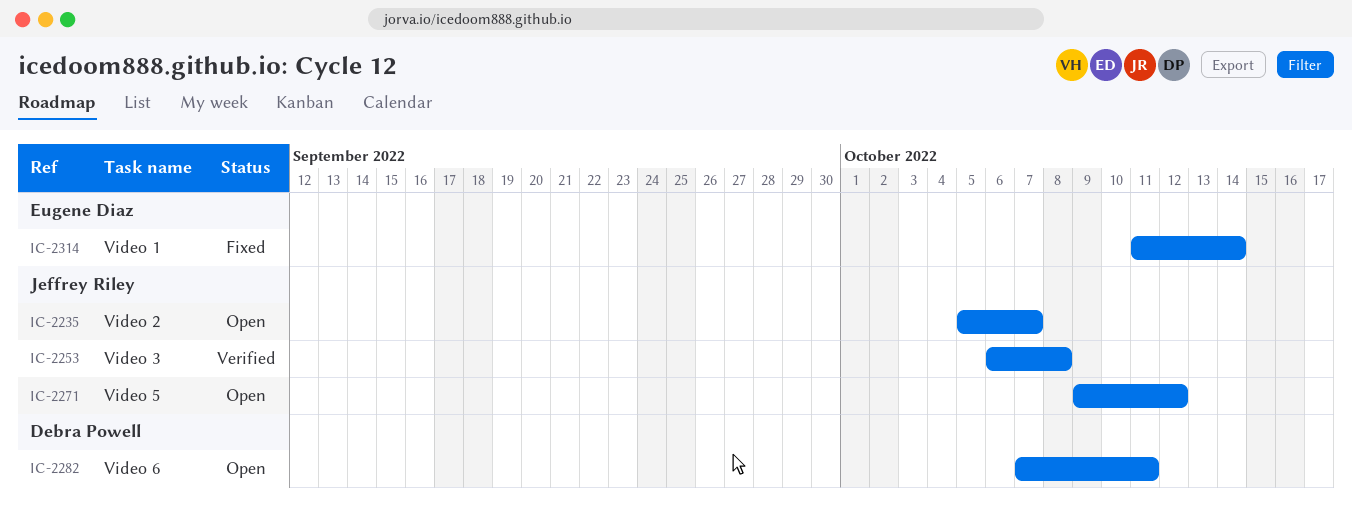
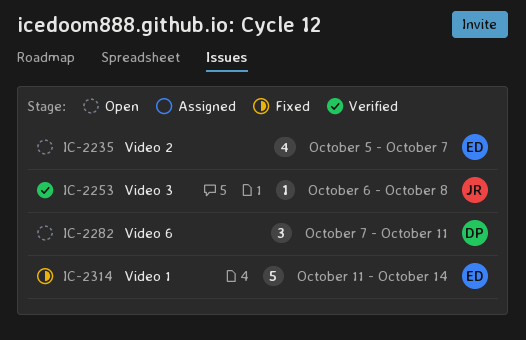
IC-2235, owner: Jeffrey Riley -> Eugene Diaz
IC-2271: present -> none

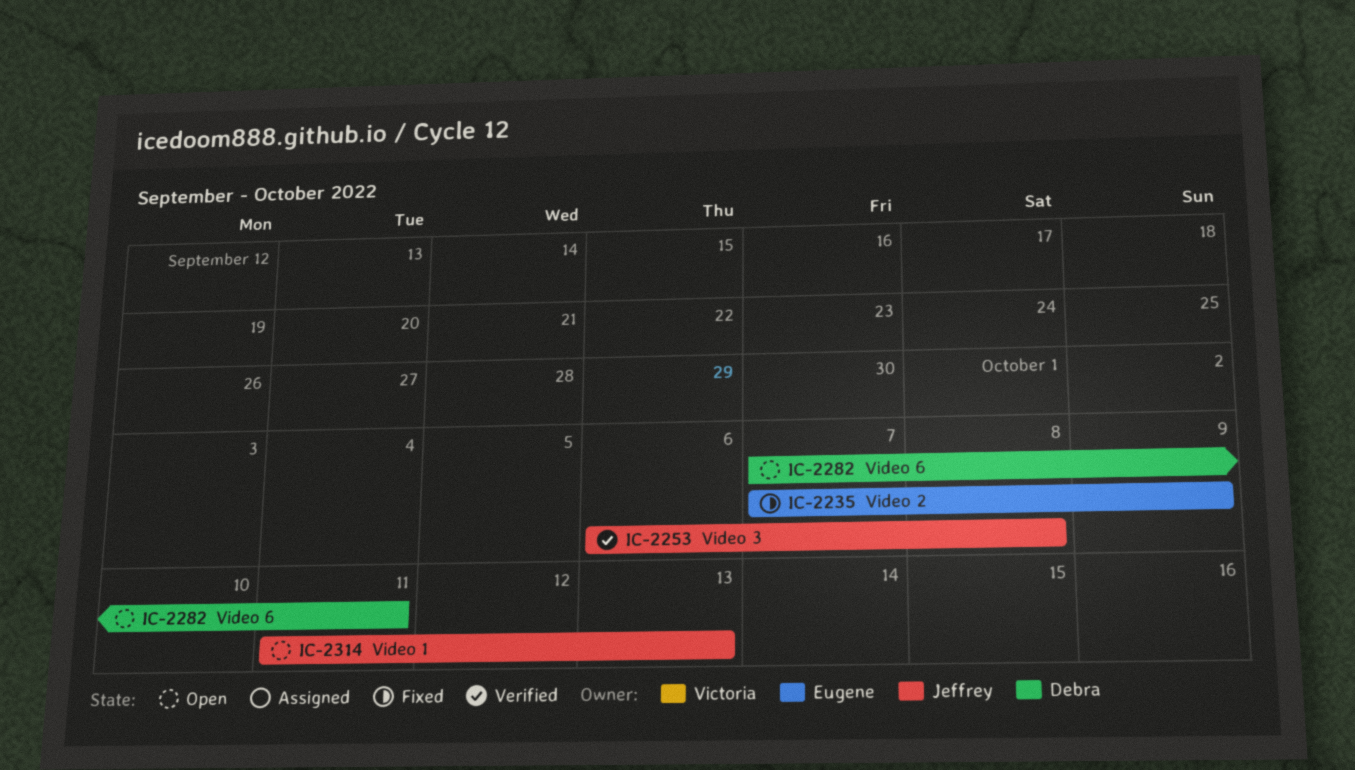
IC-2235, status: Open -> Fixed
IC-2235, start: Oct 5 -> Oct 7
IC-2235, due: Oct 7 -> Oct 9
IC-2314, status: Fixed -> Open
IC-2314, owner: Eugene -> Jeffrey
IC-2314, due: Oct 14 -> Oct 13

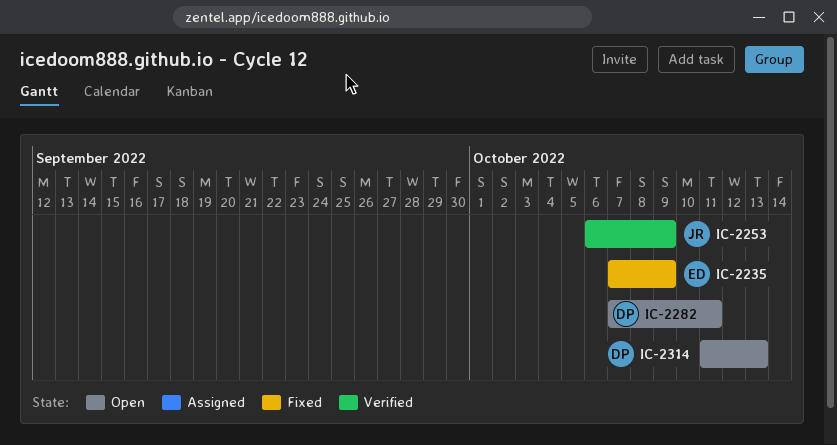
IC-2253, due: Oct 8 -> Oct 9
IC-2314, owner: Jeffrey -> Debra

